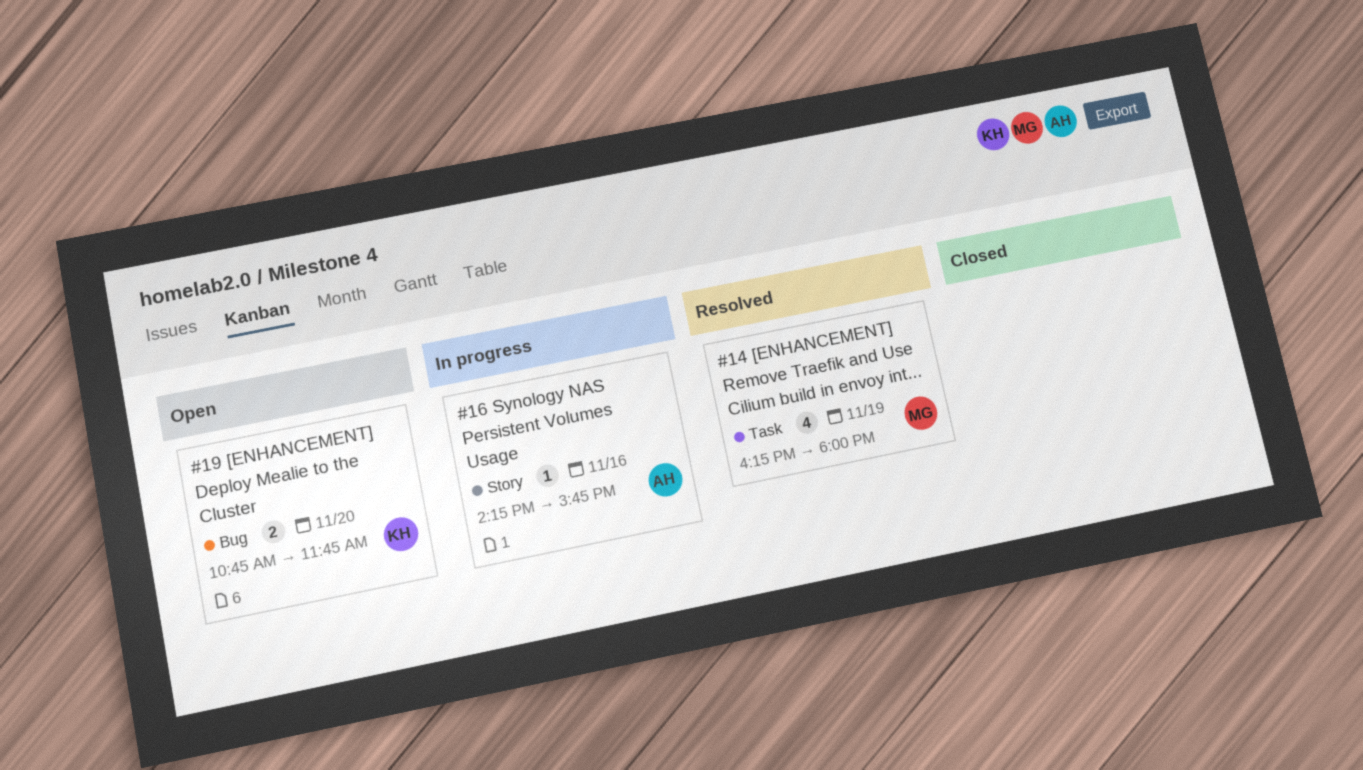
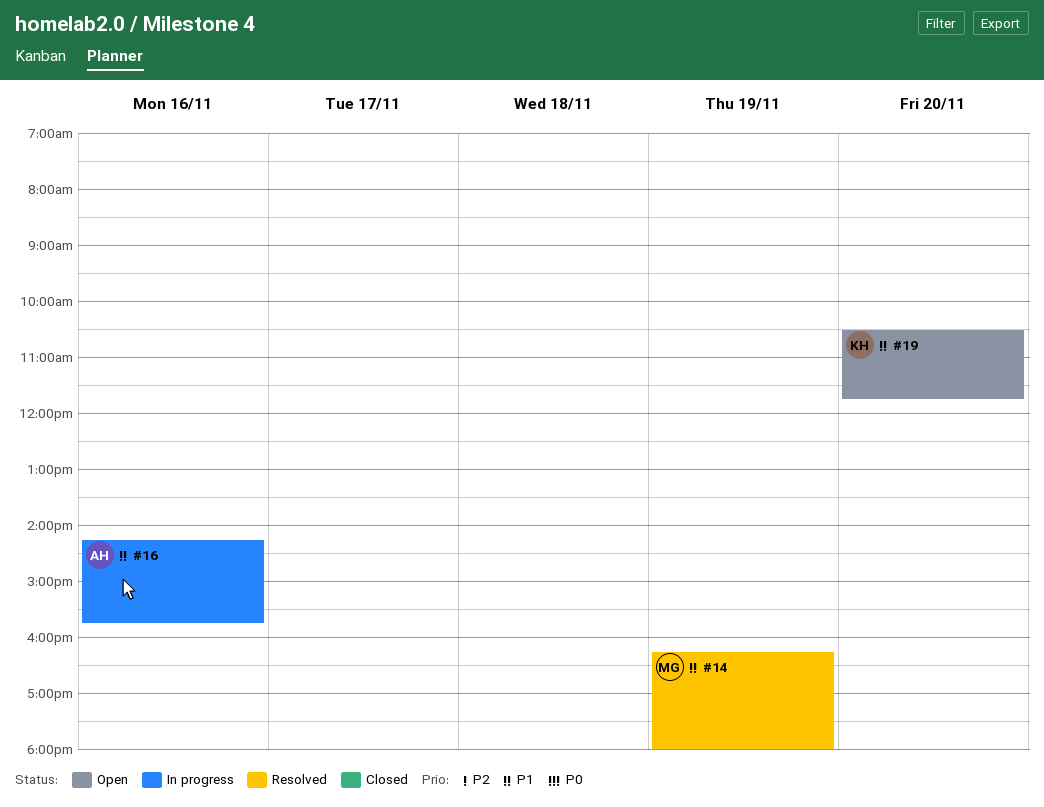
#19, begins: 10:45 -> 10:30

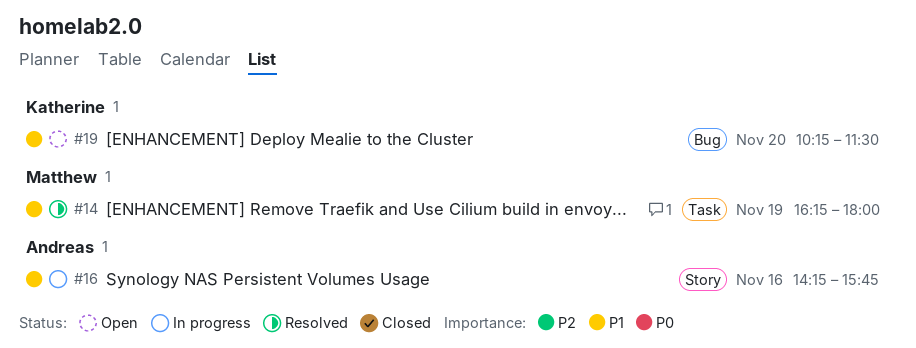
#19, begins: 10:30 -> 10:15
#19, ends: 11:45 -> 11:30

